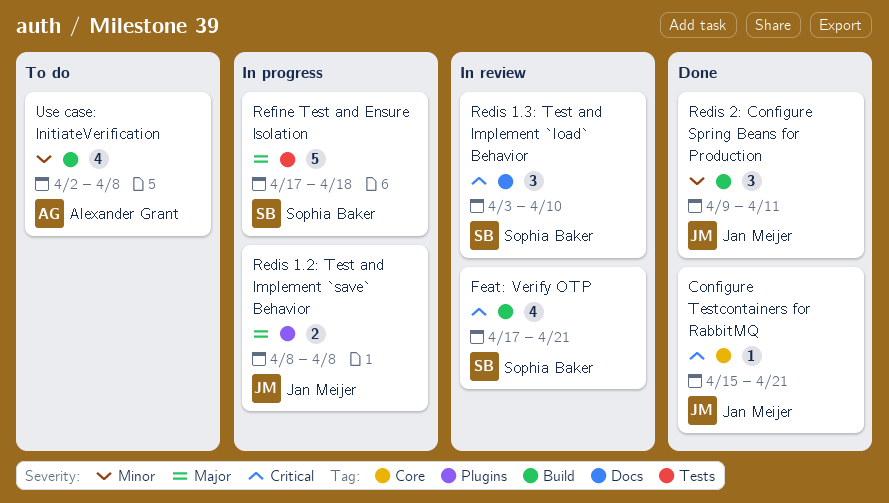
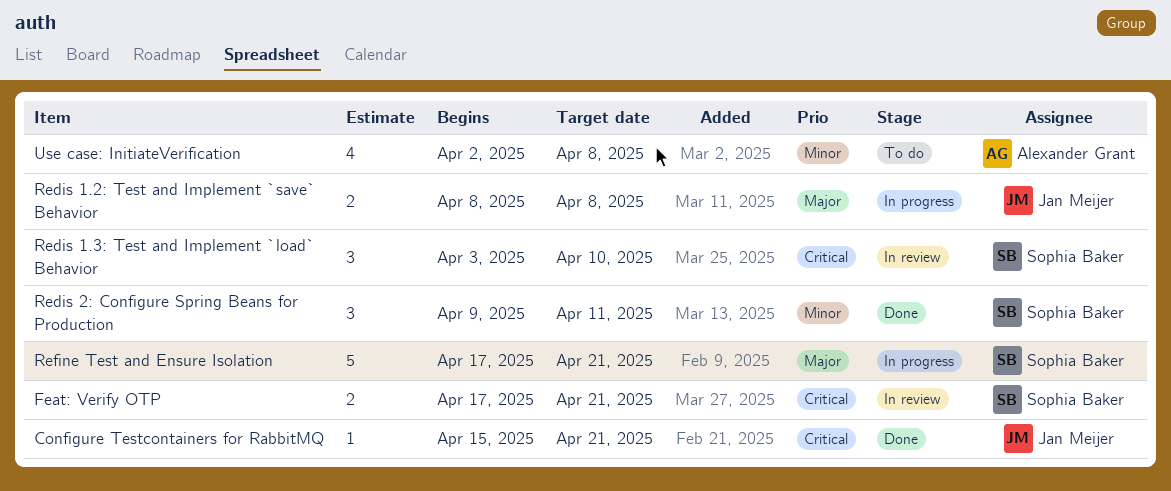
Feat: Verify OTP, estimate: 4 -> 2
Redis 2: Configure Spring Beans for Production, owner: Jan Meijer -> Sophia Baker
Refine Test and Ensure Isolation, due: Apr 18 -> Apr 21

